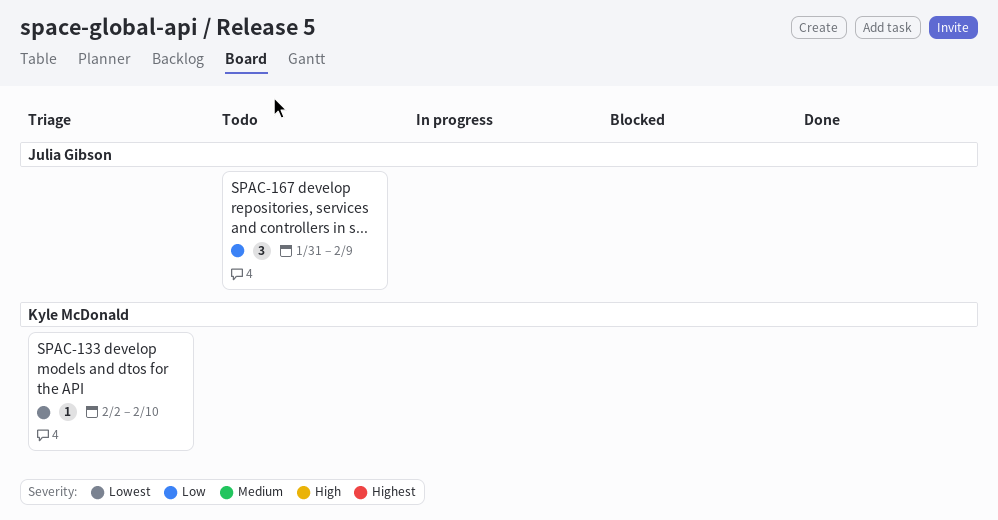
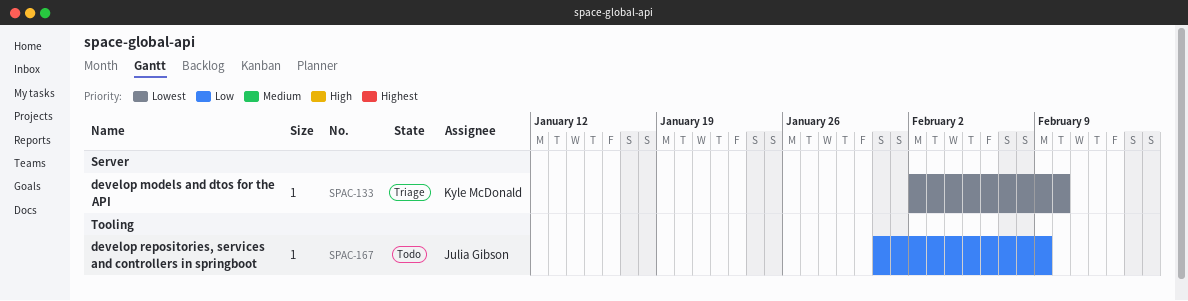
SPAC-167, estimate: 3 -> 1

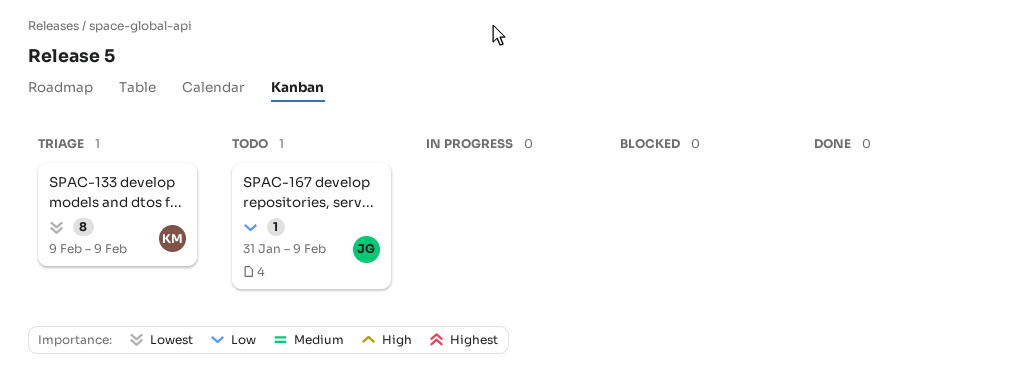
SPAC-133, estimate: 1 -> 8
SPAC-133, start: Feb 2 -> Feb 9
SPAC-133, due: Feb 10 -> Feb 9

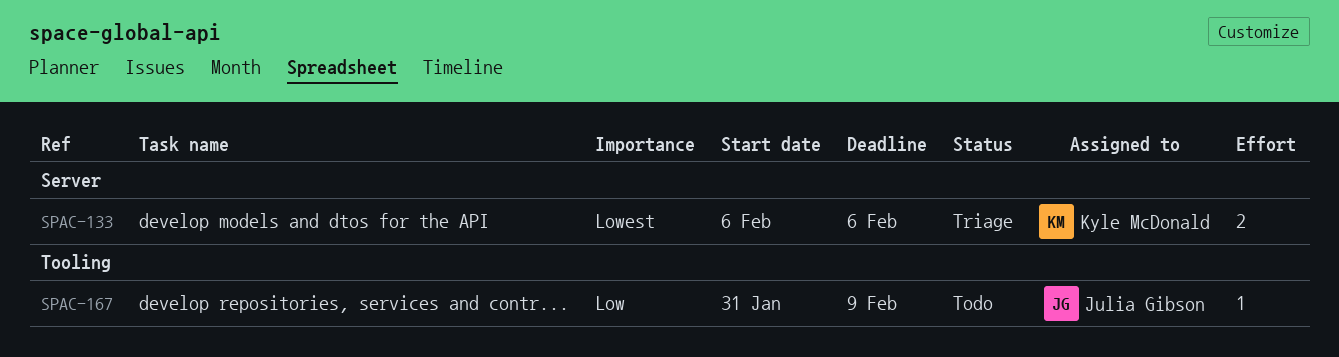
SPAC-133, estimate: 8 -> 2
SPAC-133, start: Feb 9 -> Feb 6
SPAC-133, due: Feb 9 -> Feb 6

